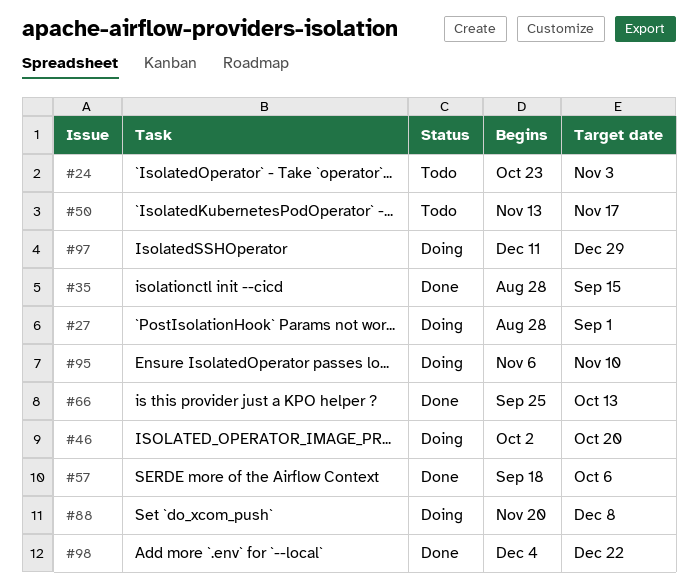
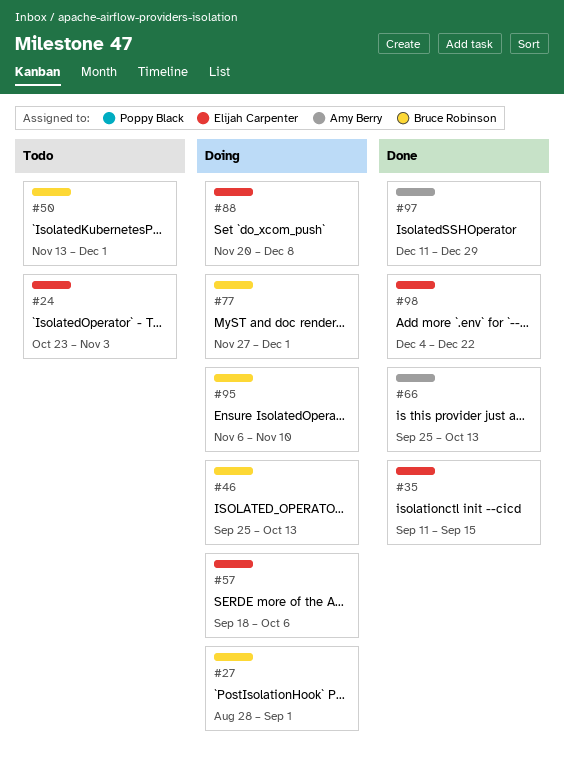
#35, start: Aug 28 -> Sep 11
#46, start: Oct 2 -> Sep 25
#46, due: Oct 20 -> Oct 13
#50, due: Nov 17 -> Dec 1
#57, status: Done -> Doing
#77: none -> present
#97, status: Doing -> Done

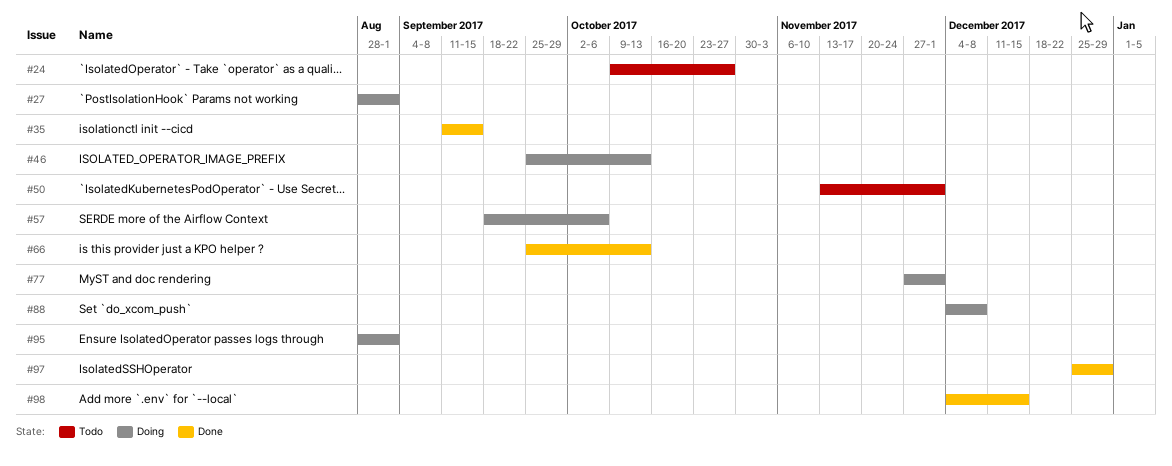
#24, start: Oct 23 -> Oct 9
#24, due: Nov 3 -> Oct 27
#88, start: Nov 20 -> Dec 4
#95, start: Nov 6 -> Aug 28
#95, due: Nov 10 -> Sep 1
#97, start: Dec 11 -> Dec 25
#98, due: Dec 22 -> Dec 15

